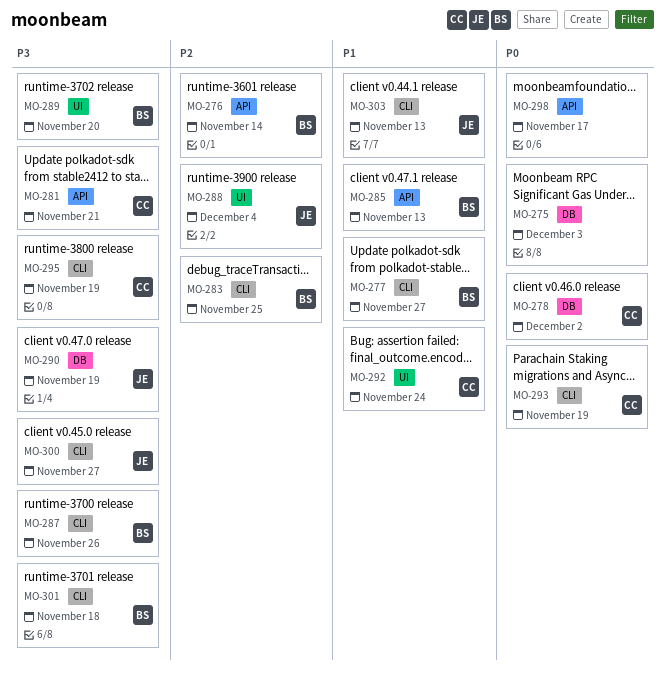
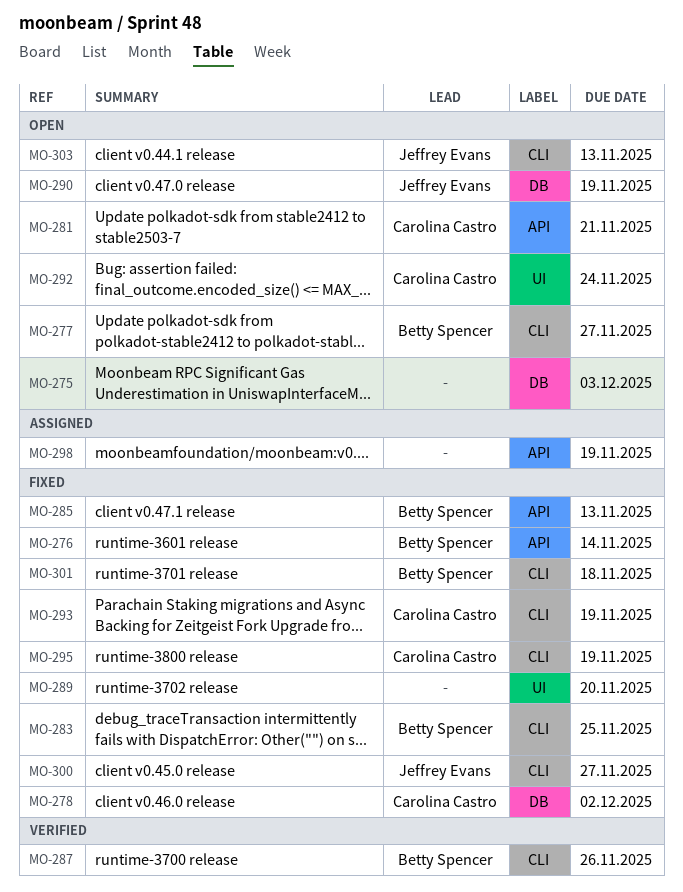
MO-288: present -> none
MO-289, owner: Betty Spencer -> none
MO-298, due: Nov 17 -> Nov 19

